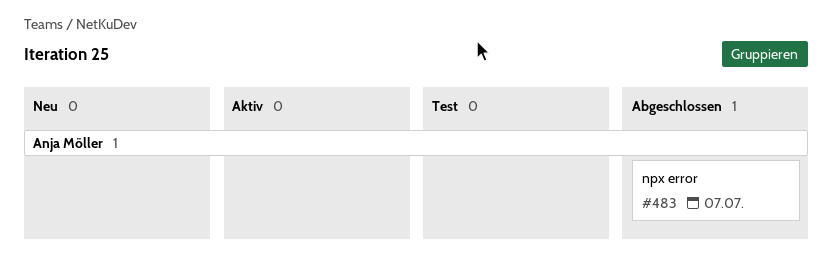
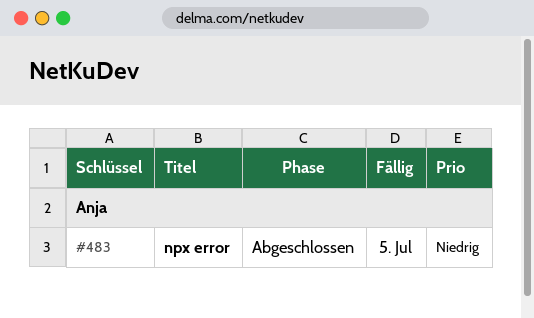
#483, due: Jul 7 -> Jul 5

